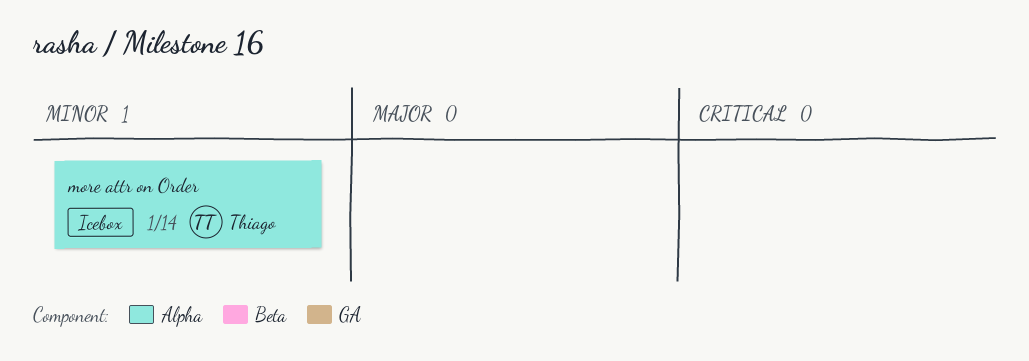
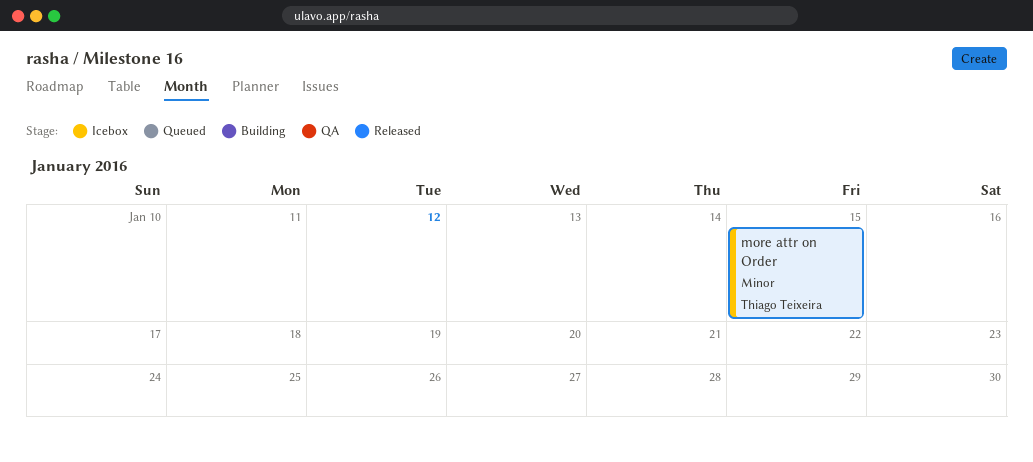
more attr on Order, due: Jan 14 -> Jan 15

